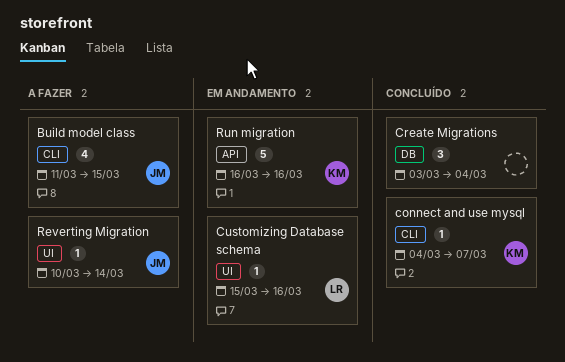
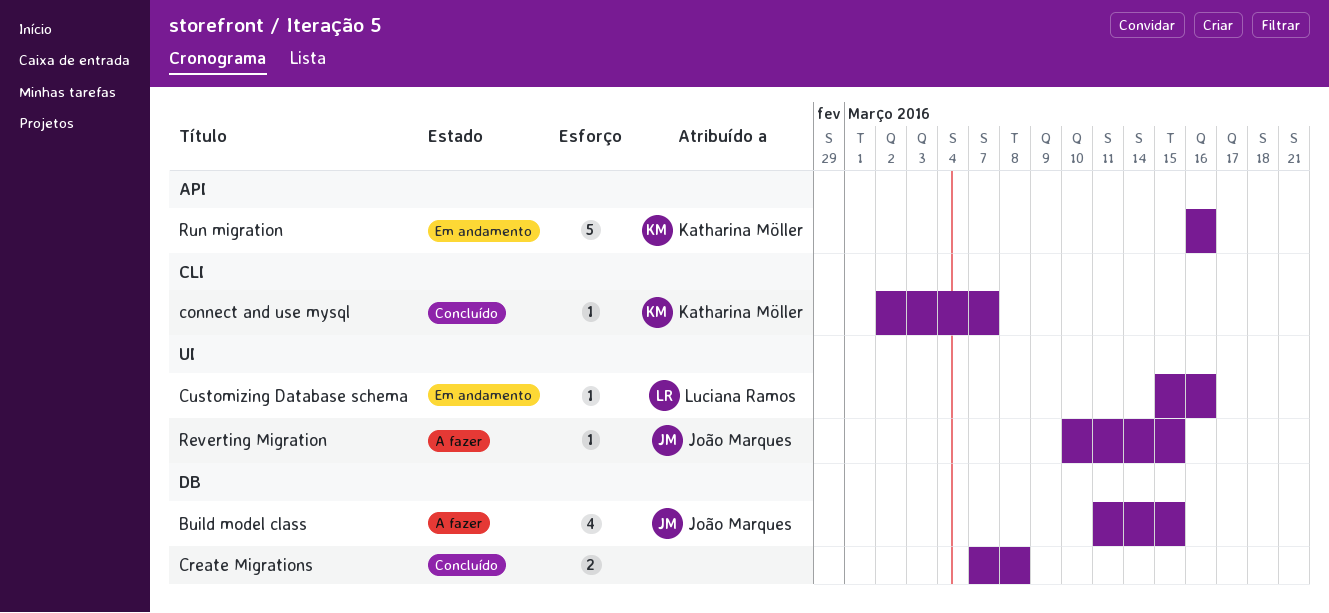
Build model class, label: CLI -> DB
connect and use mysql, start: Mar 4 -> Mar 2
Create Migrations, estimate: 3 -> 2
Create Migrations, start: Mar 3 -> Mar 7
Create Migrations, due: Mar 4 -> Mar 8
Reverting Migration, due: Mar 14 -> Mar 15

